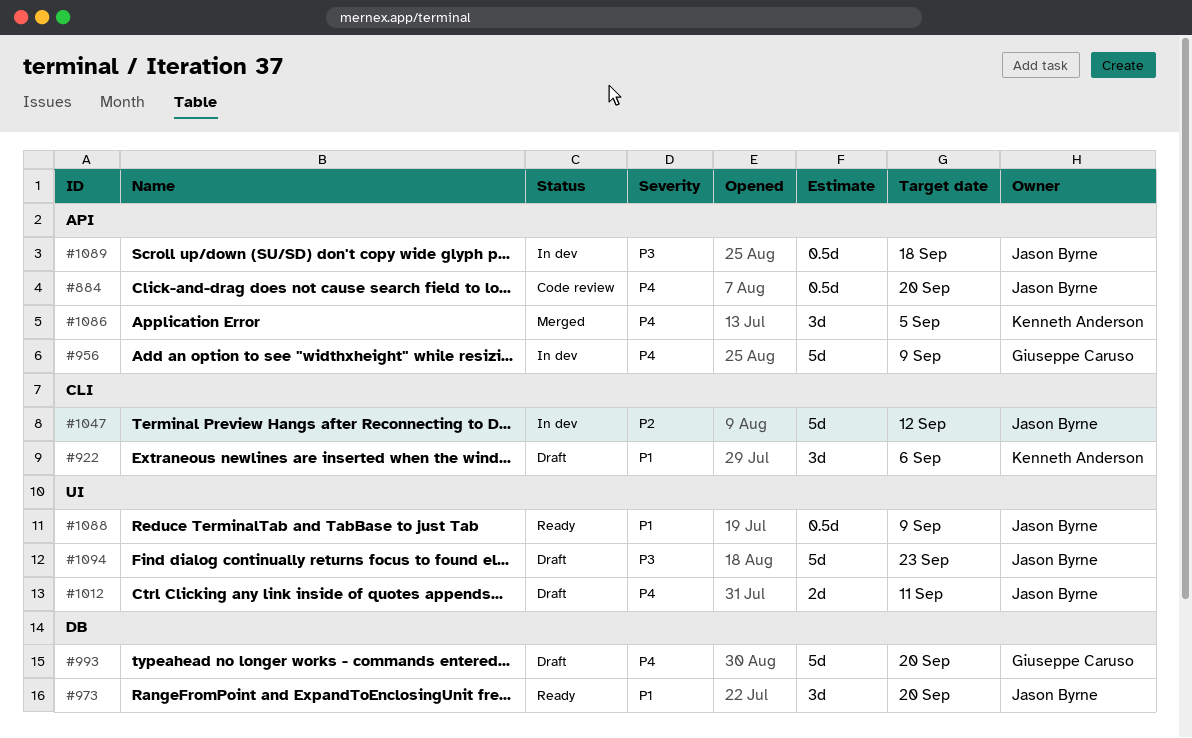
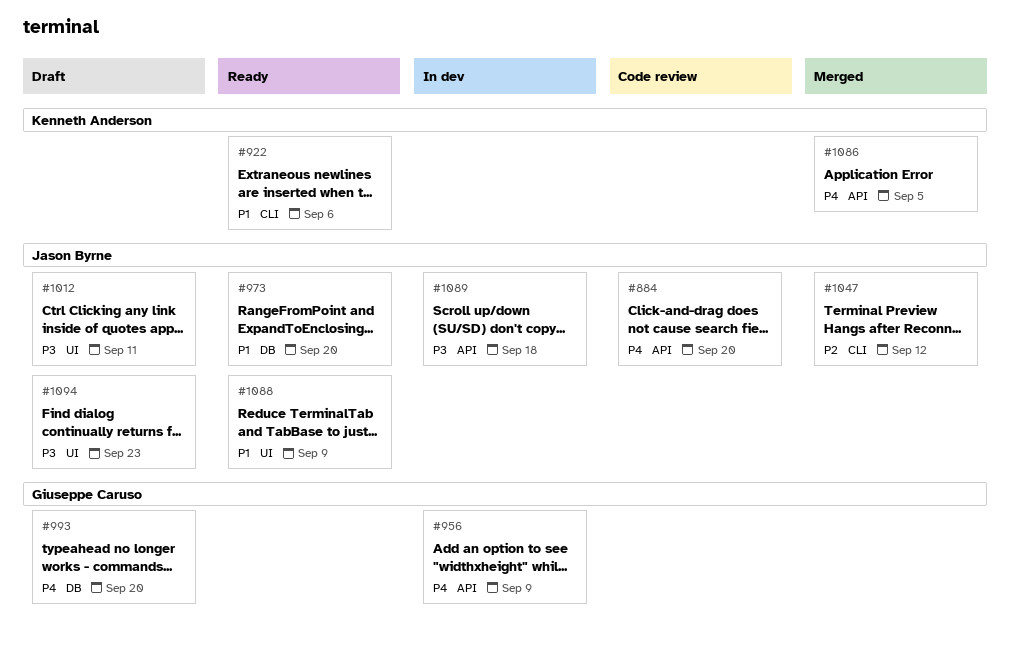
#922, status: Draft -> Ready
#1012, priority: P4 -> P3
#1047, status: In dev -> Merged

